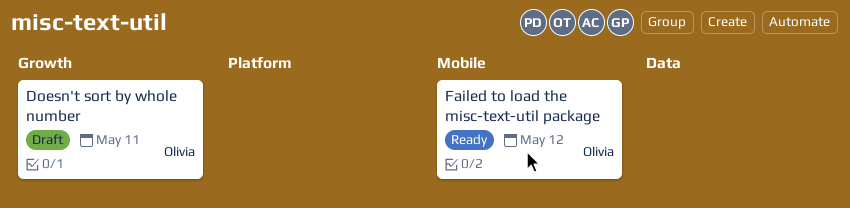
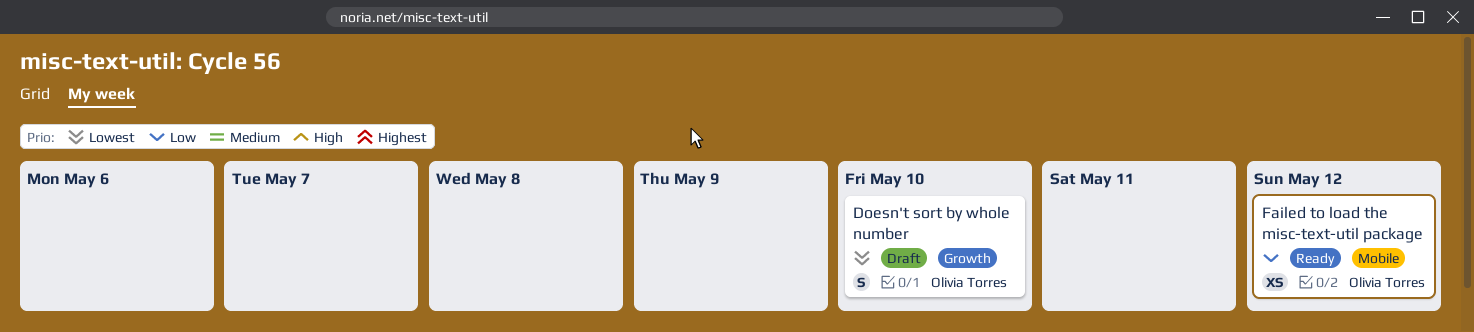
Doesn't sort by whole number, due: May 11 -> May 10

